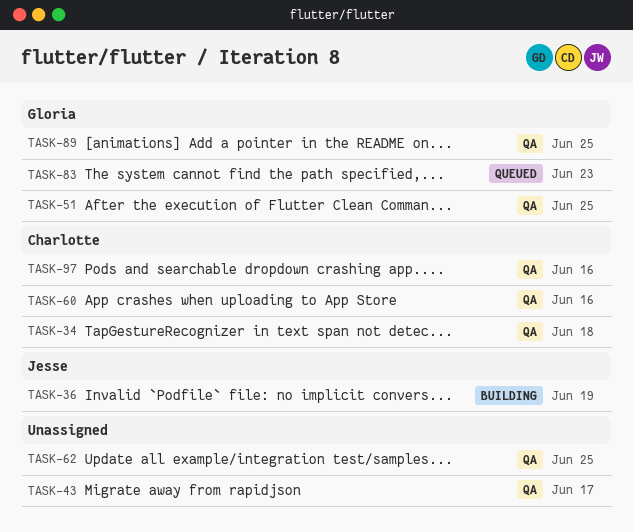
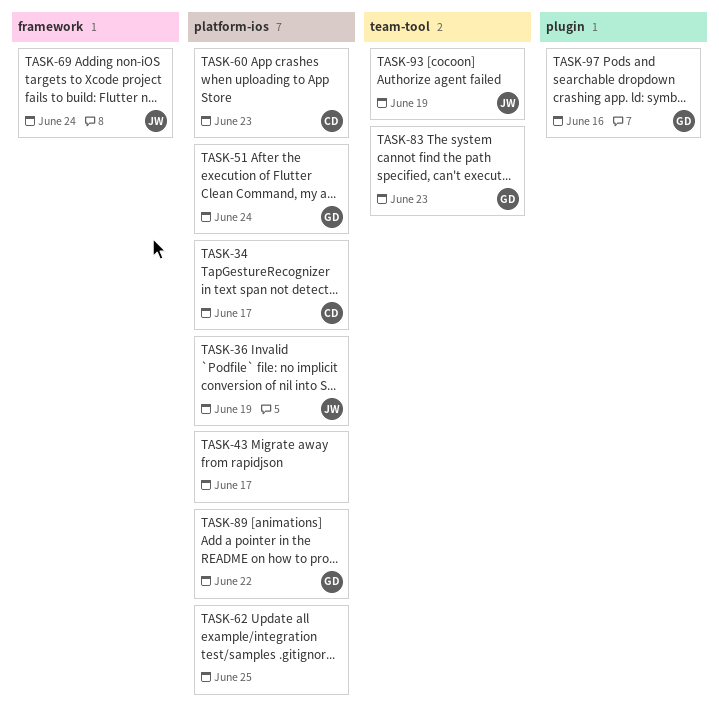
TASK-34, due: Jun 18 -> Jun 17
TASK-51, due: Jun 25 -> Jun 24
TASK-60, due: Jun 16 -> Jun 23
TASK-69: none -> present
TASK-89, due: Jun 25 -> Jun 22
TASK-93: none -> present
TASK-97, owner: Charlotte -> Gloria

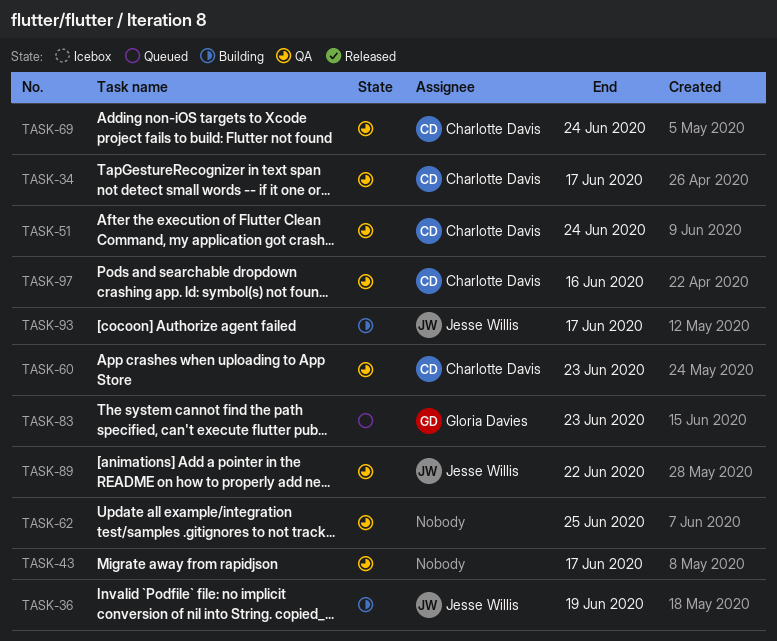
TASK-51, owner: Gloria Davies -> Charlotte Davis
TASK-69, owner: Jesse Willis -> Charlotte Davis
TASK-89, owner: Gloria Davies -> Jesse Willis
TASK-93, due: Jun 19 -> Jun 17
TASK-97, owner: Gloria Davies -> Charlotte Davis

